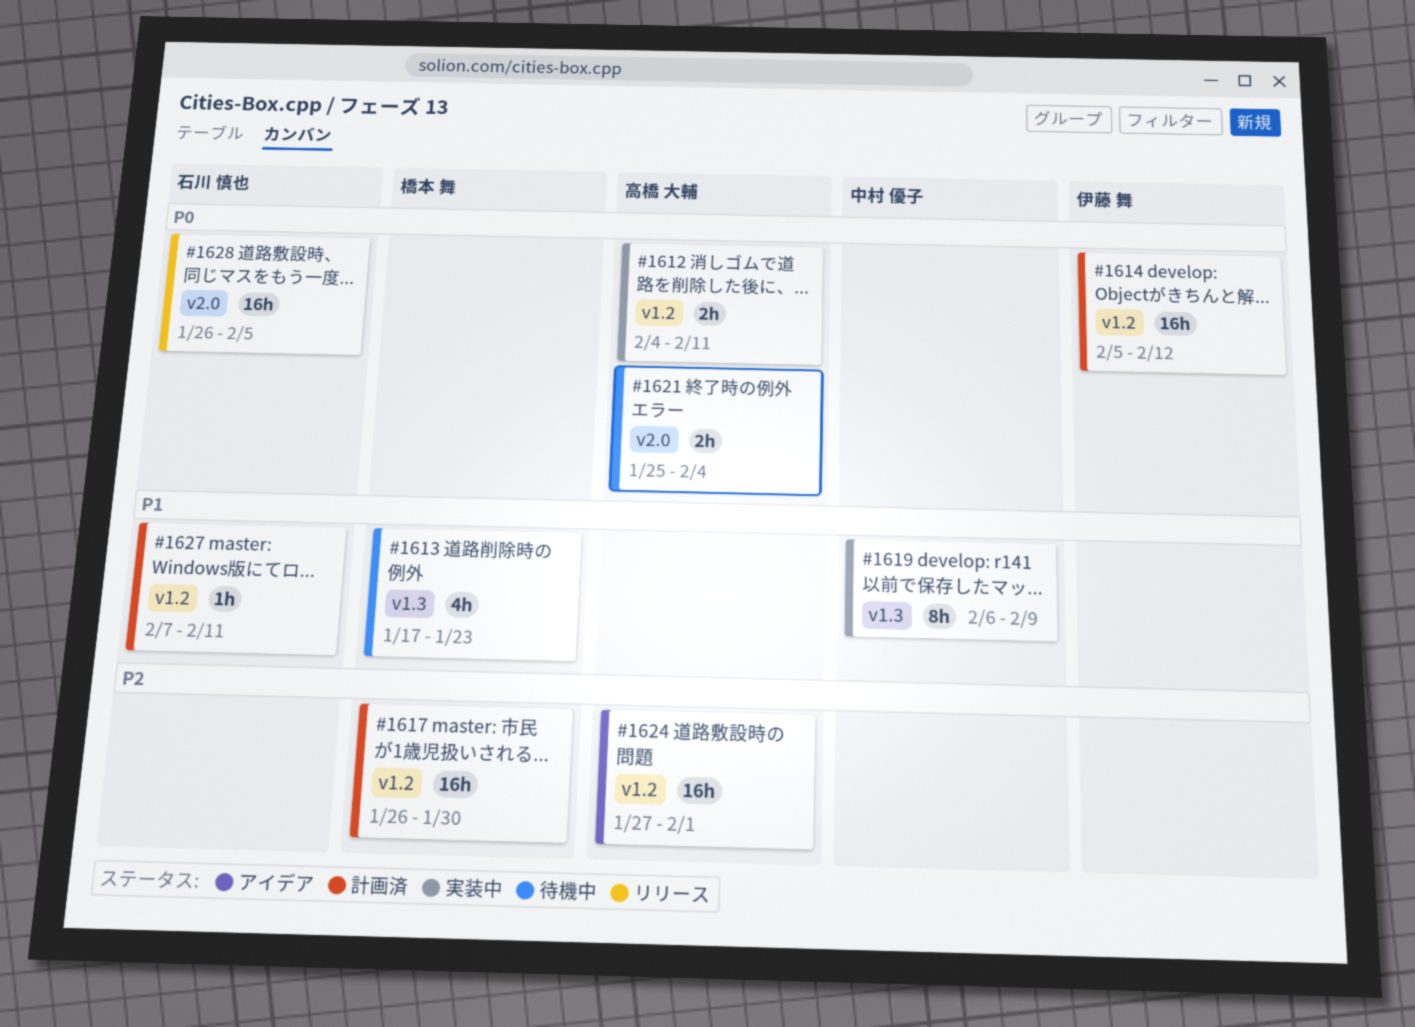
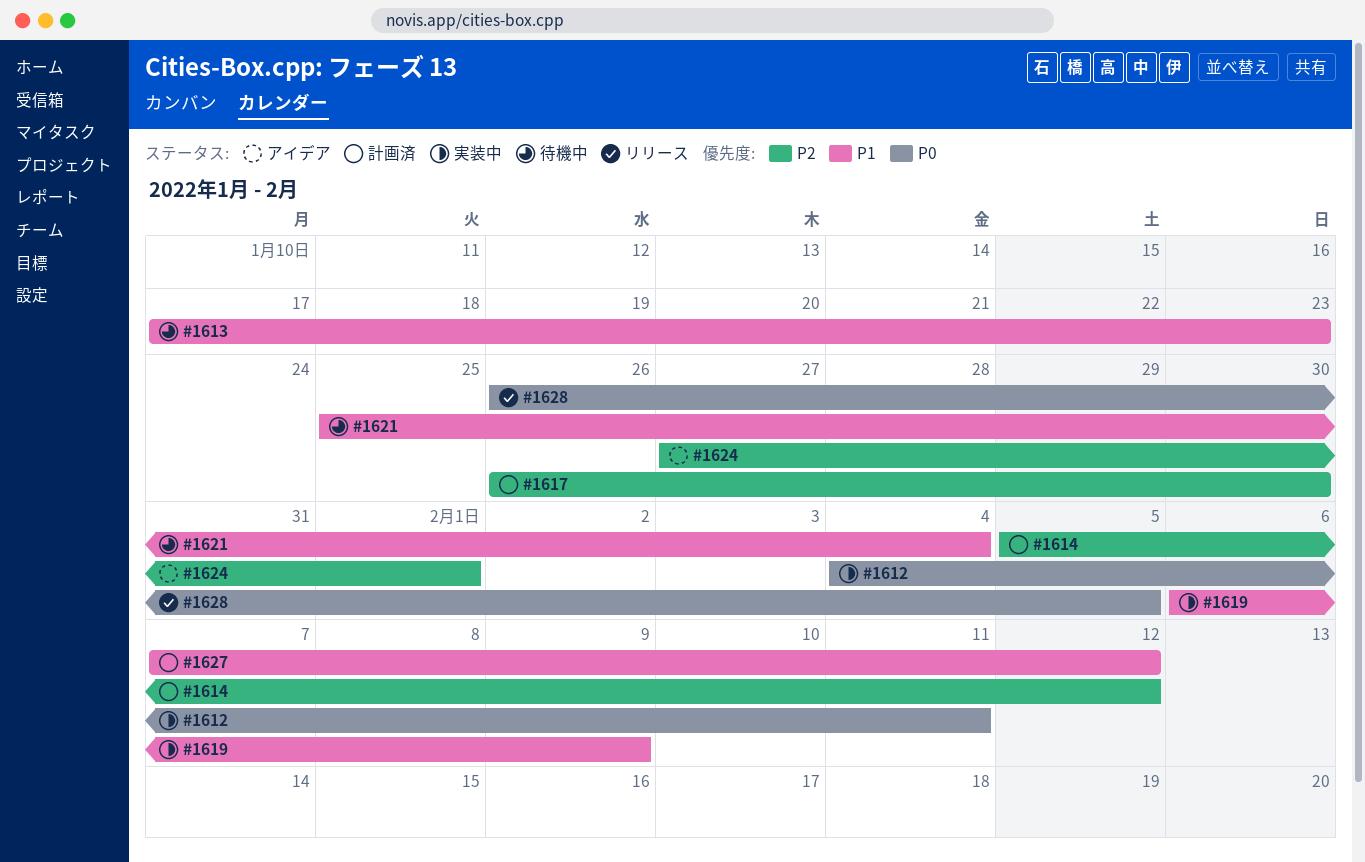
#1614, priority: P0 -> P2
#1621, priority: P0 -> P1
#1627, due: Feb 11 -> Feb 12

